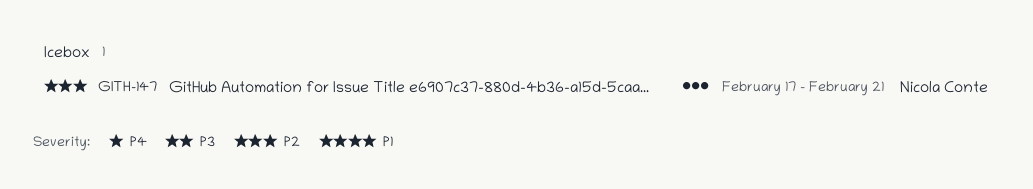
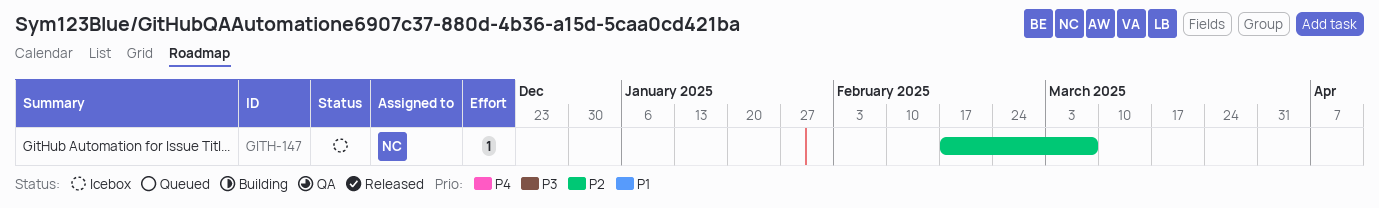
GITH-147, estimate: 3 -> 1
GITH-147, due: Feb 21 -> Mar 7

